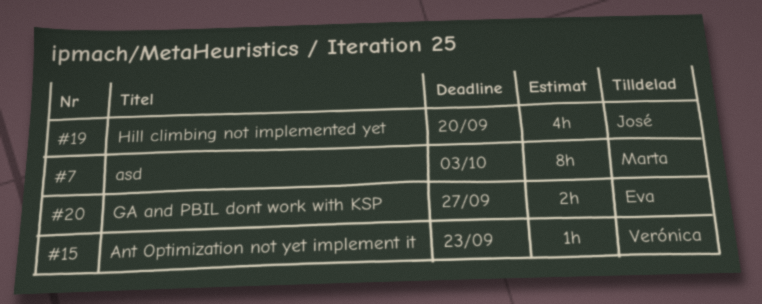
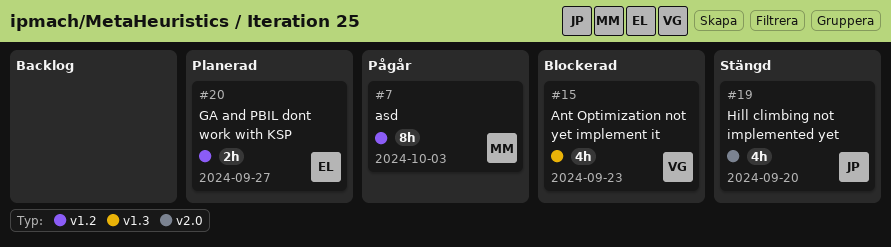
#15, estimate: 1h -> 4h

